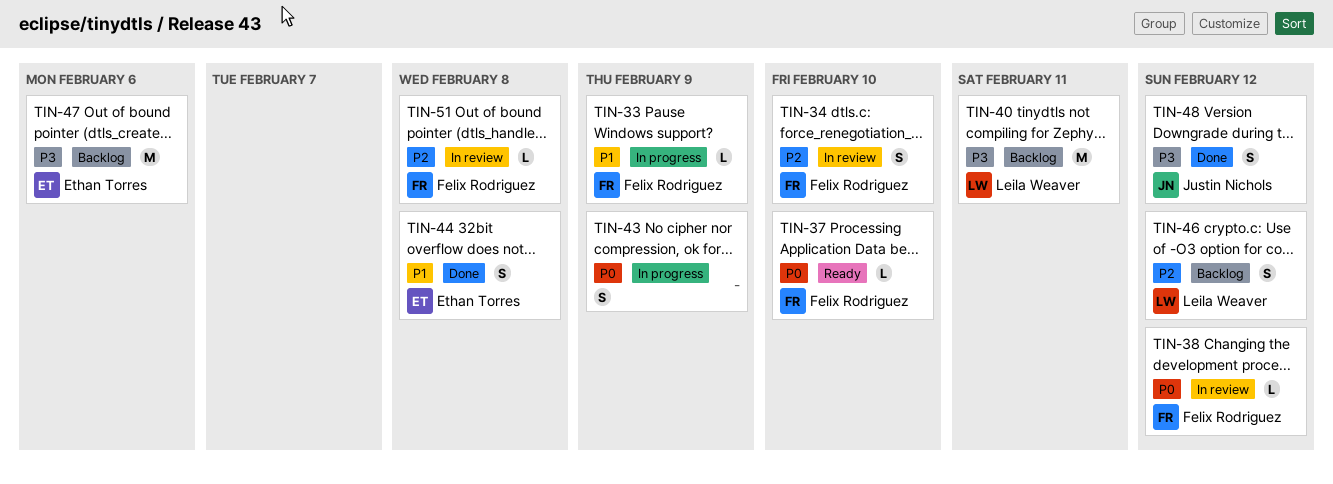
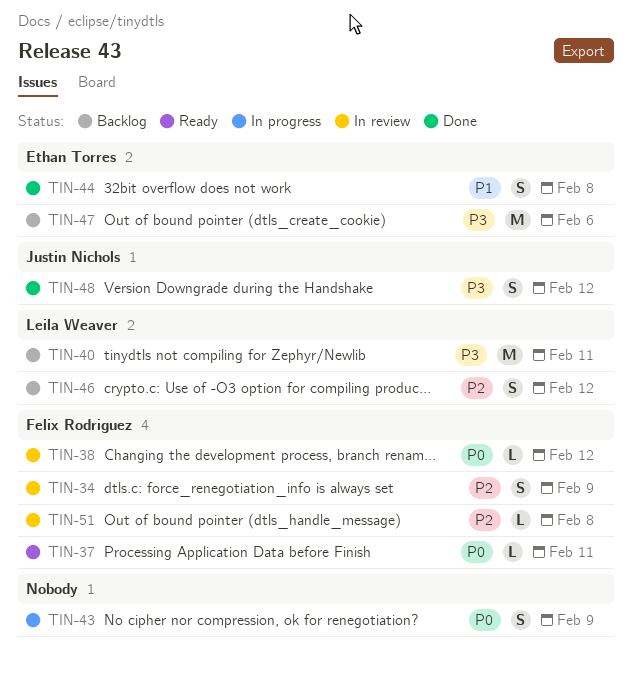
TIN-33: present -> none
TIN-34, due: Feb 10 -> Feb 9
TIN-37, due: Feb 10 -> Feb 11

